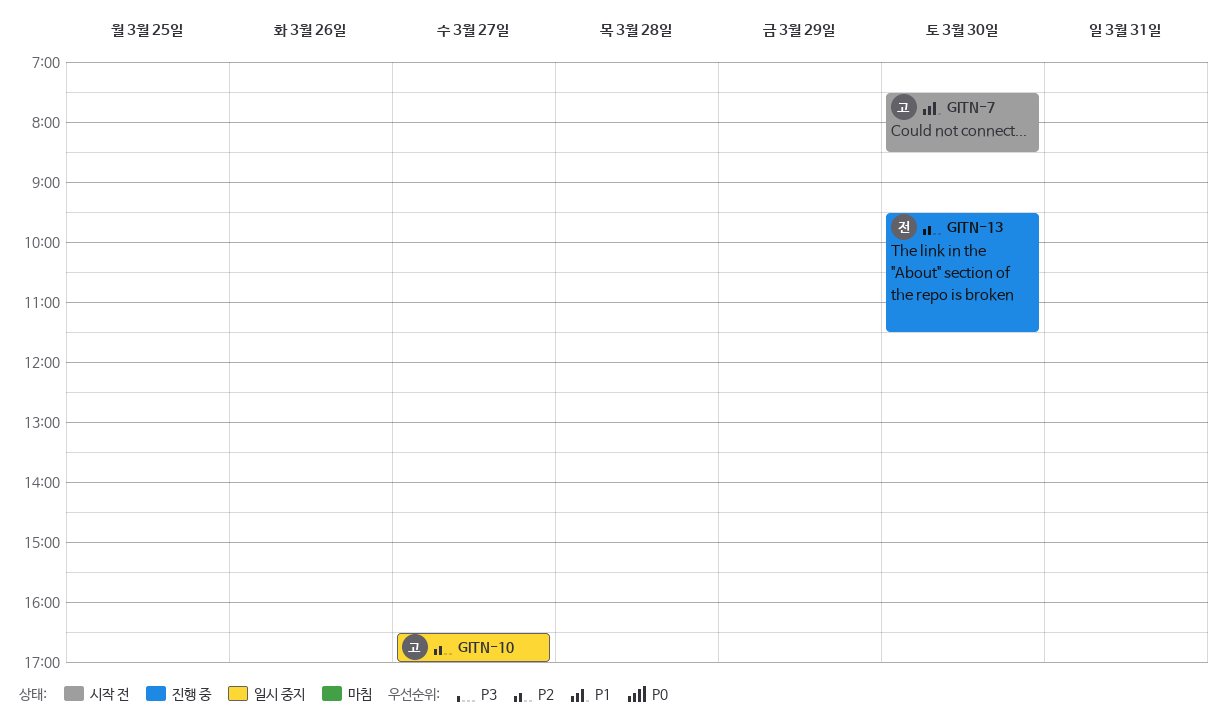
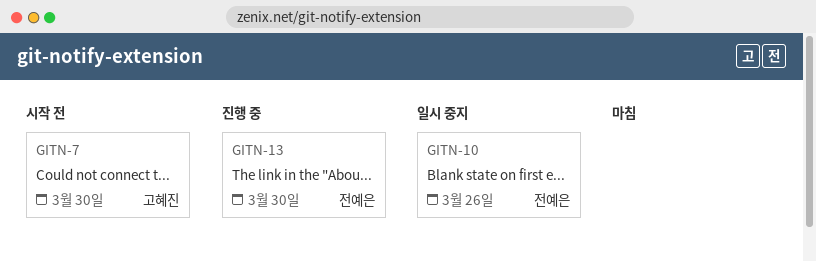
GITN-10, owner: 고혜진 -> 전예은
GITN-10, day: Mar 27 -> Mar 26

